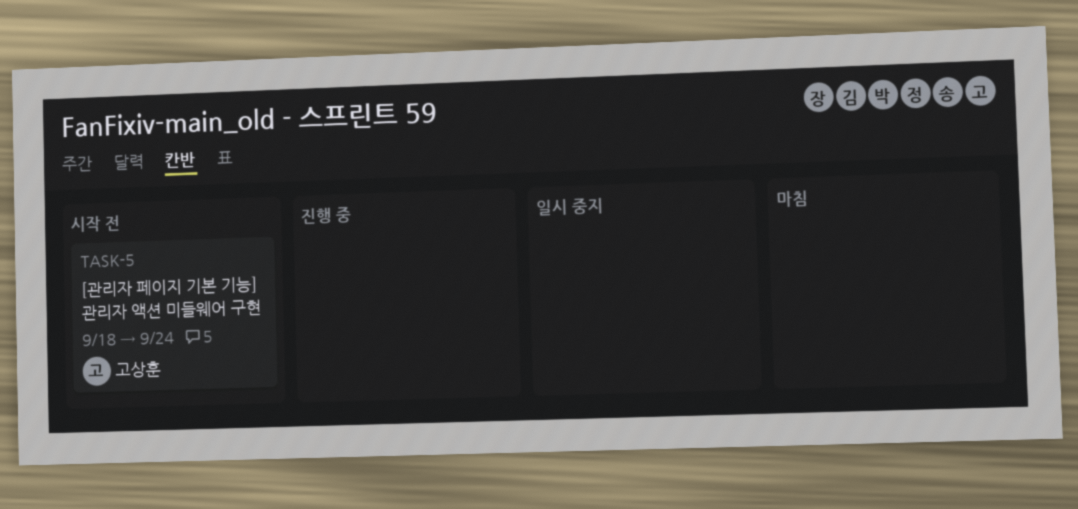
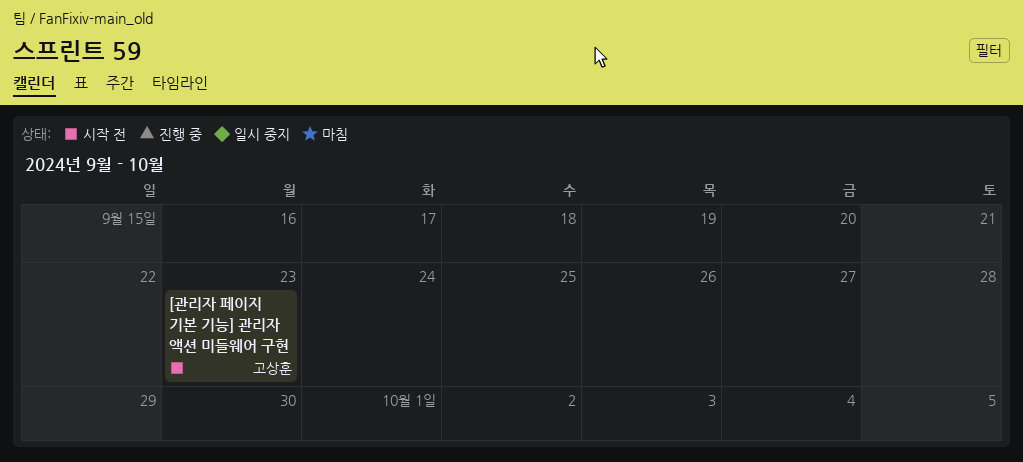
[관리자 페이지 기본 기능] 관리자 액션 미들웨어 구현, due: Sep 24 -> Sep 23

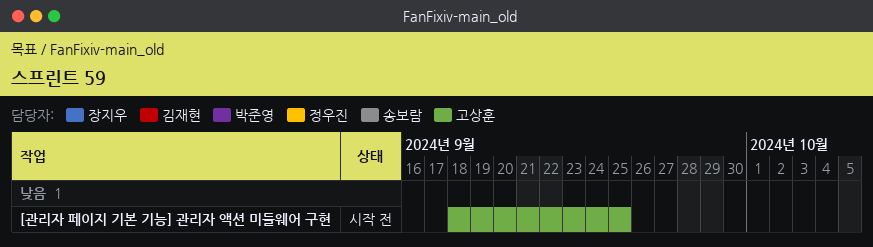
[관리자 페이지 기본 기능] 관리자 액션 미들웨어 구현, due: Sep 23 -> Sep 25

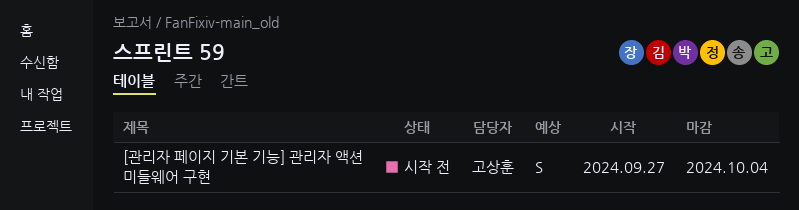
[관리자 페이지 기본 기능] 관리자 액션 미들웨어 구현, start: Sep 18 -> Sep 27
[관리자 페이지 기본 기능] 관리자 액션 미들웨어 구현, due: Sep 25 -> Oct 4

